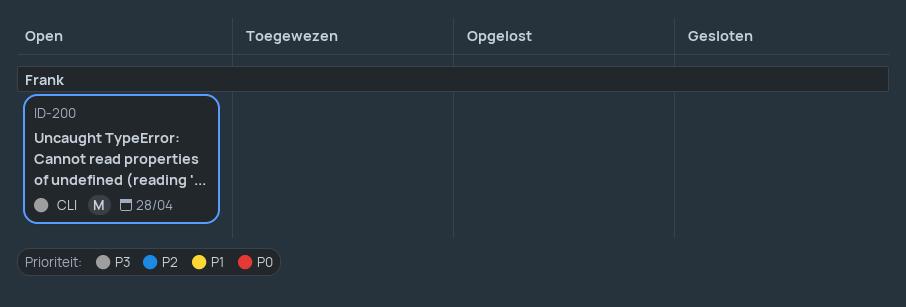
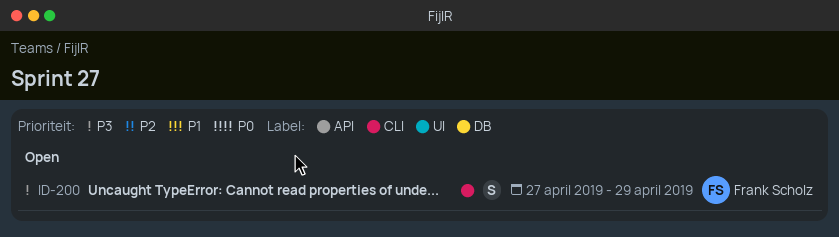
ID-200, estimate: M -> S
ID-200, due: Apr 28 -> Apr 29

